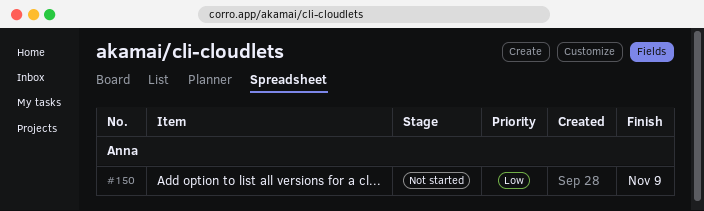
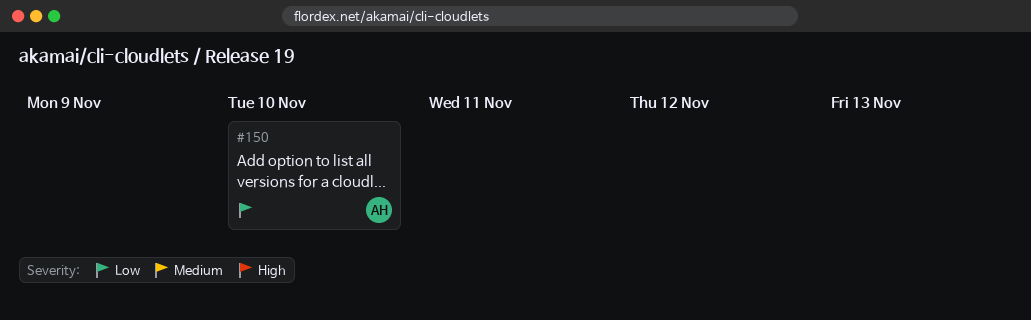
#150, due: Nov 9 -> Nov 10

